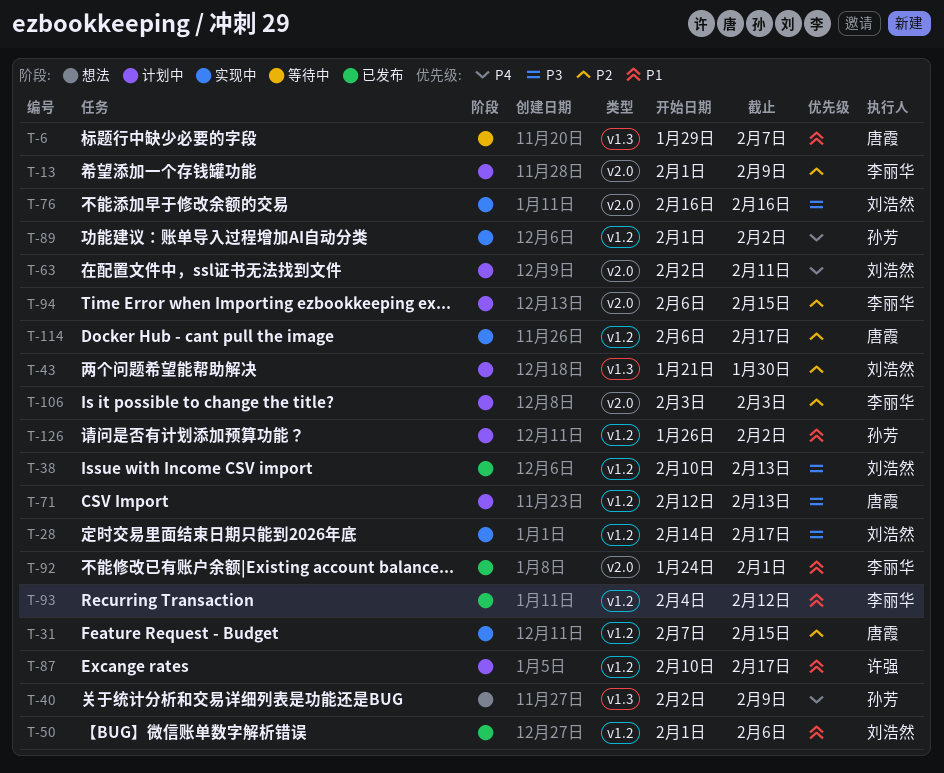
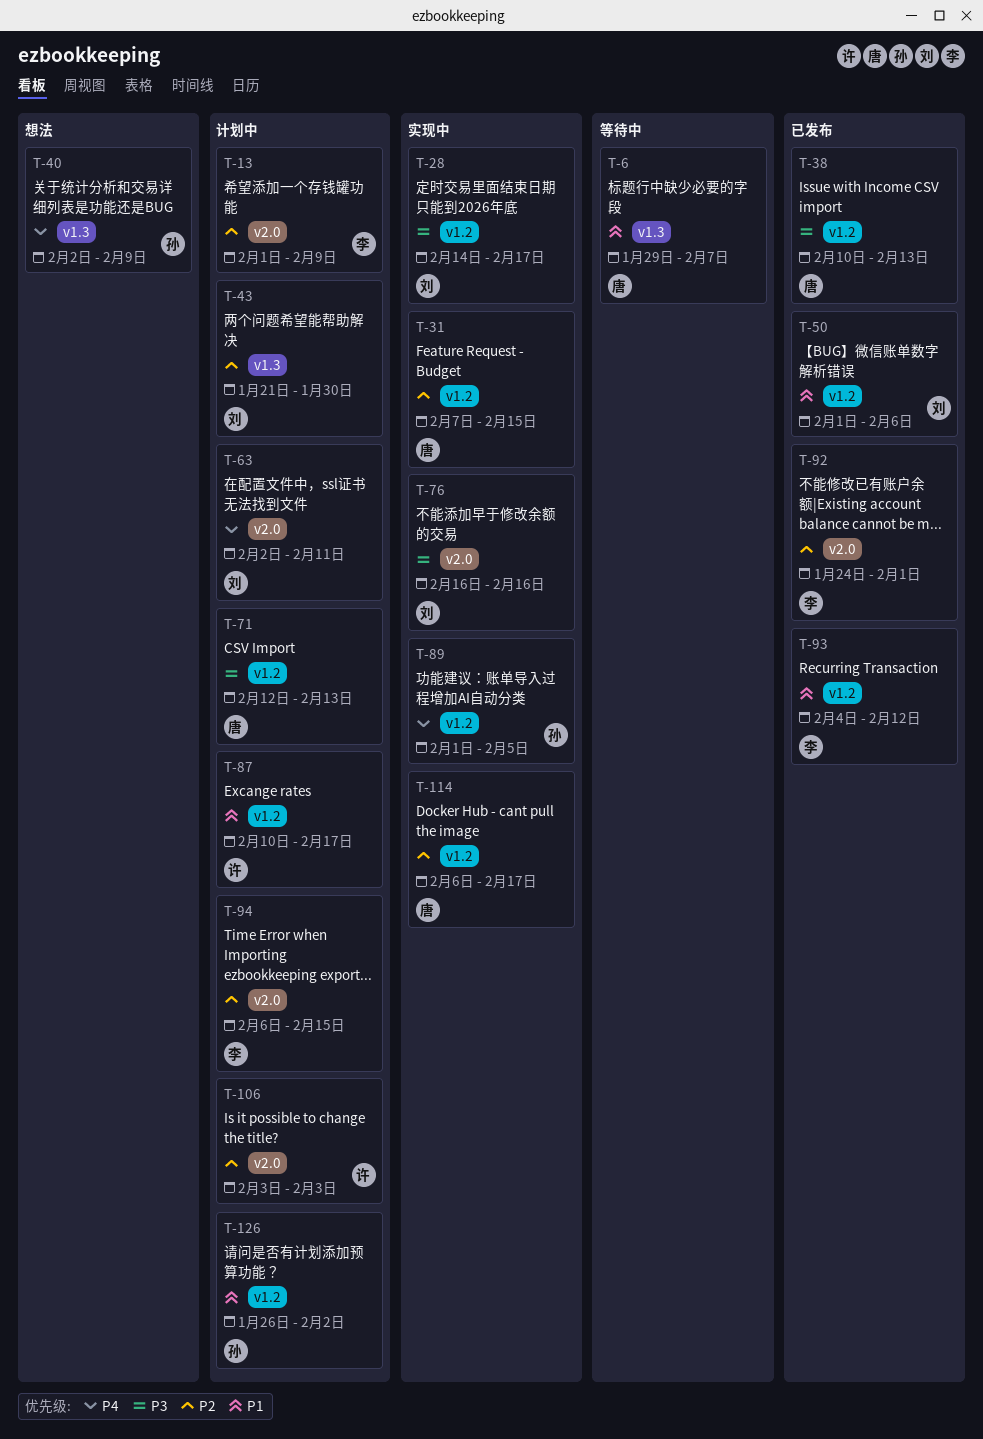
T-38, owner: 刘浩然 -> 唐霞
T-89, due: Feb 2 -> Feb 5
T-92, priority: P1 -> P2
T-106, owner: 李丽华 -> 许强

